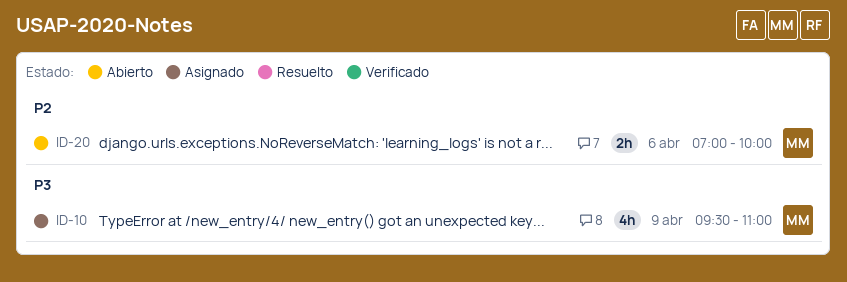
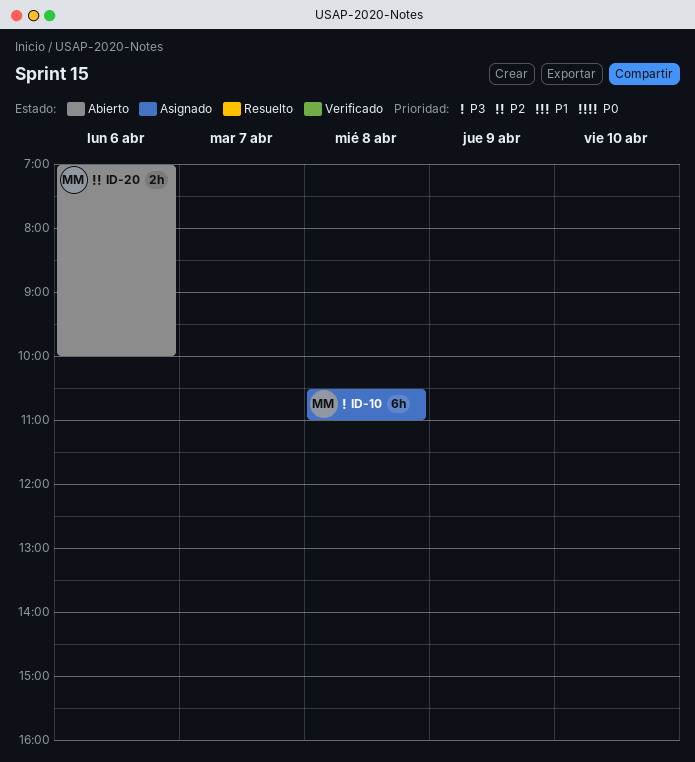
ID-10, estimate: 4h -> 6h
ID-10, day: Apr 9 -> Apr 8
ID-10, begins: 09:30 -> 10:30

